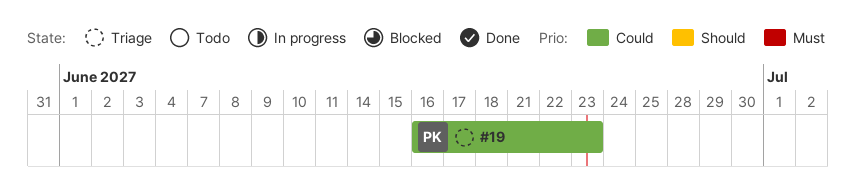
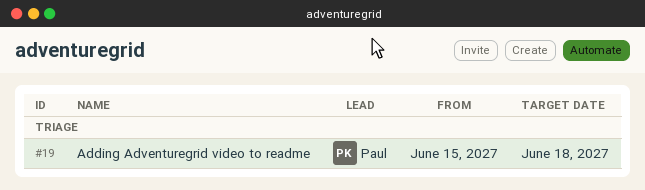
#19, start: Jun 16 -> Jun 15
#19, due: Jun 23 -> Jun 18

